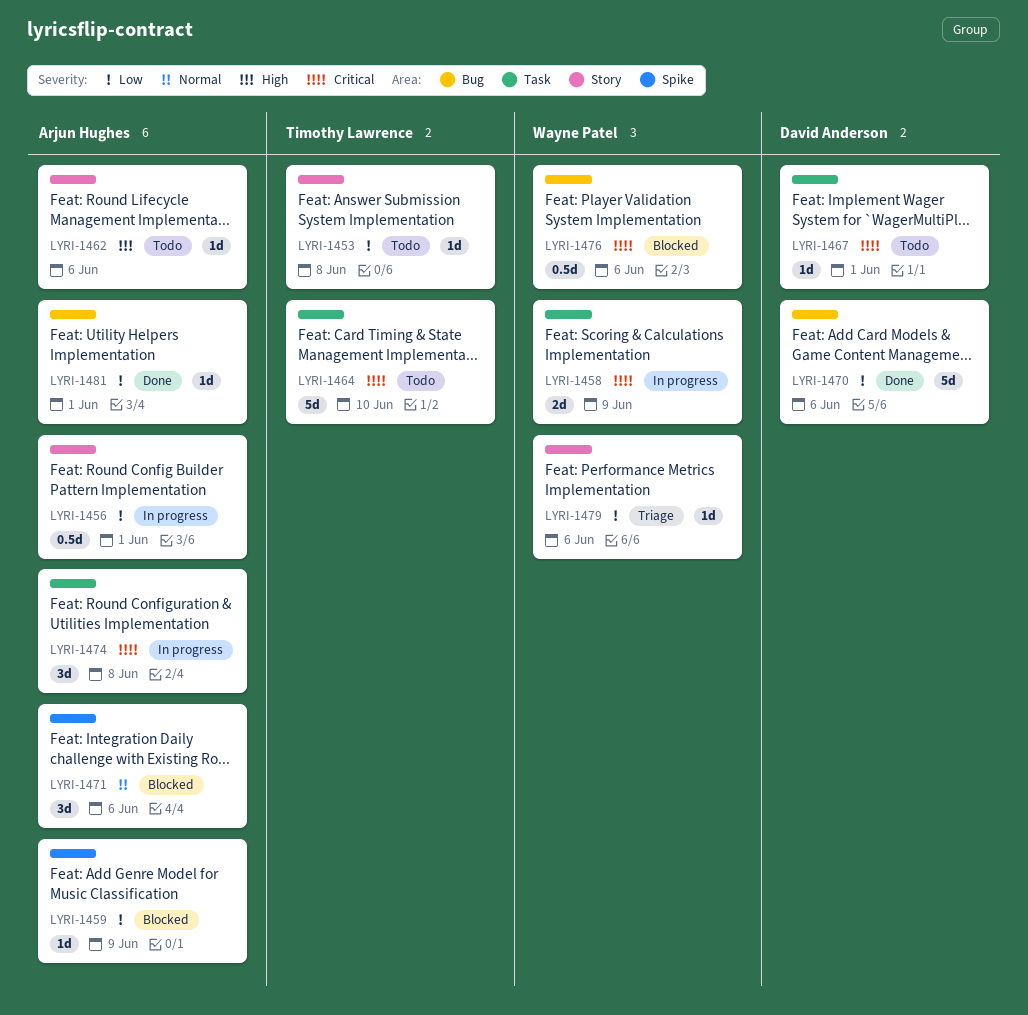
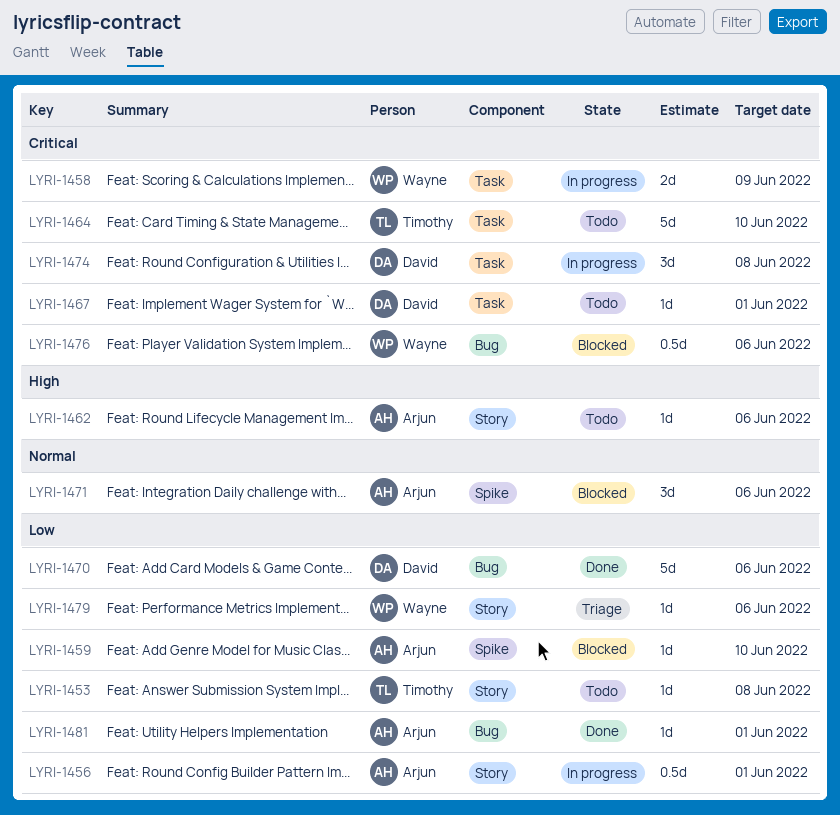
LYRI-1459, due: Jun 9 -> Jun 10
LYRI-1474, owner: Arjun Hughes -> David Anderson

